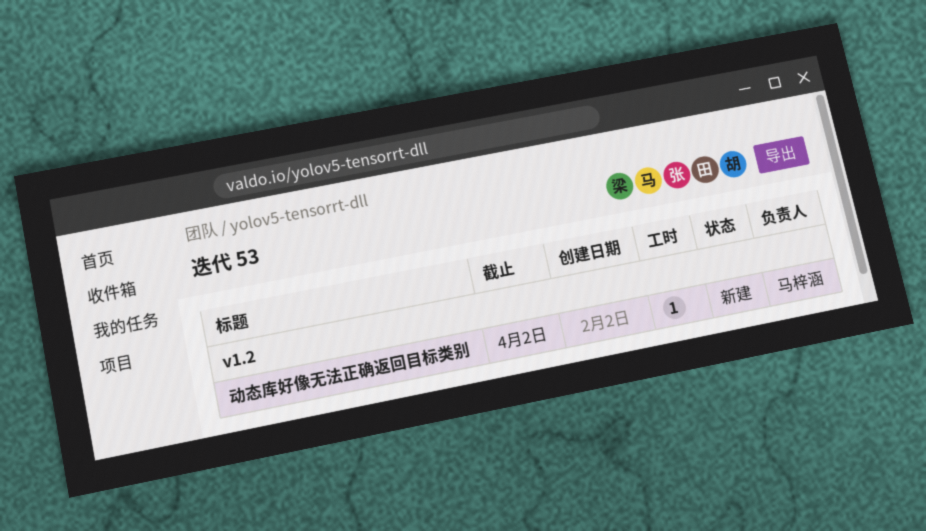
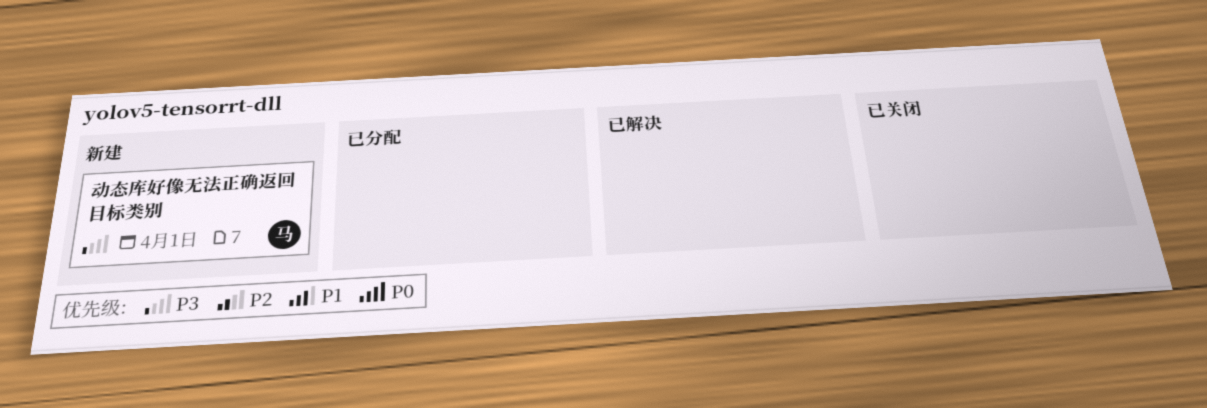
动态库好像无法正确返回目标类别, due: Apr 2 -> Apr 1

